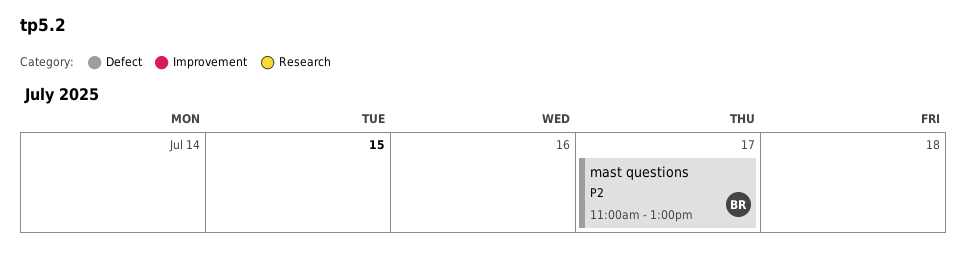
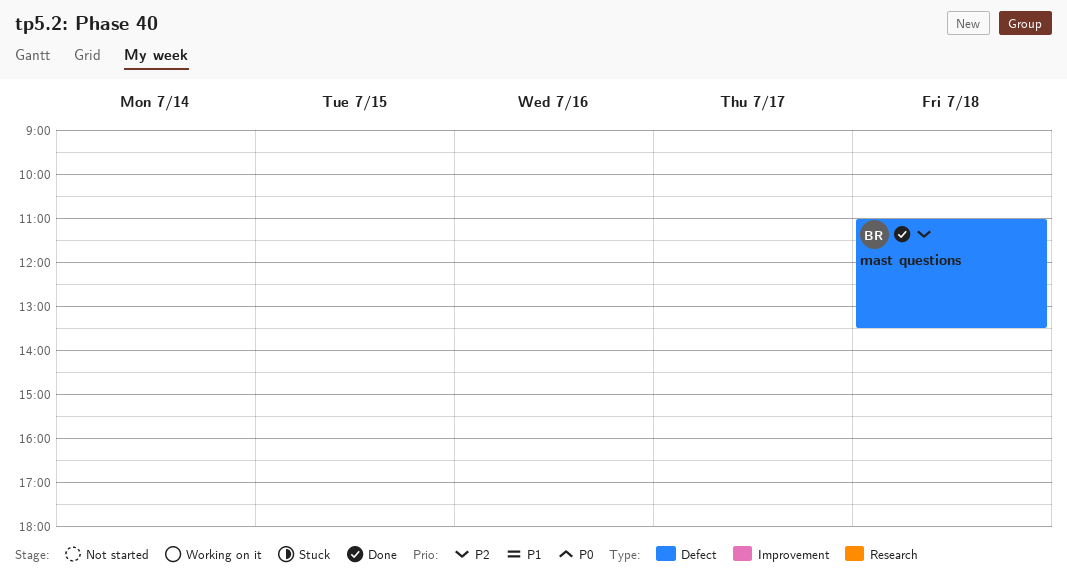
mast questions, day: Jul 17 -> Jul 18
mast questions, ends: 13:00 -> 13:30

